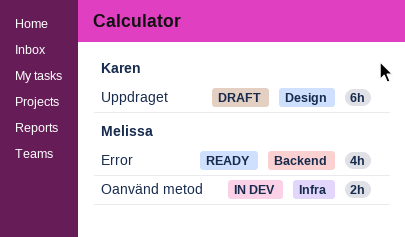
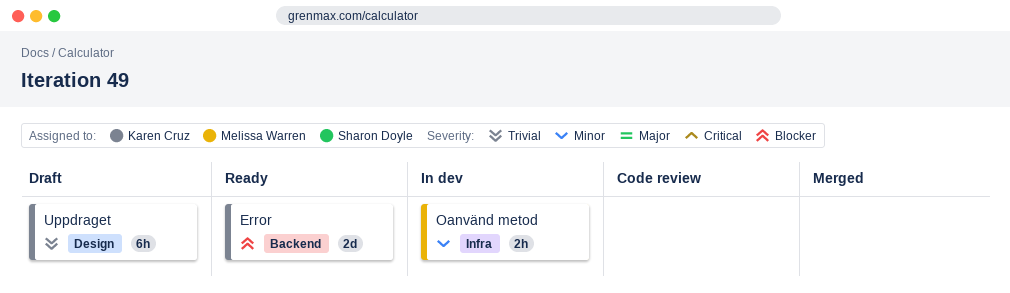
Error, owner: Melissa Warren -> Karen Cruz
Error, estimate: 4h -> 2d

